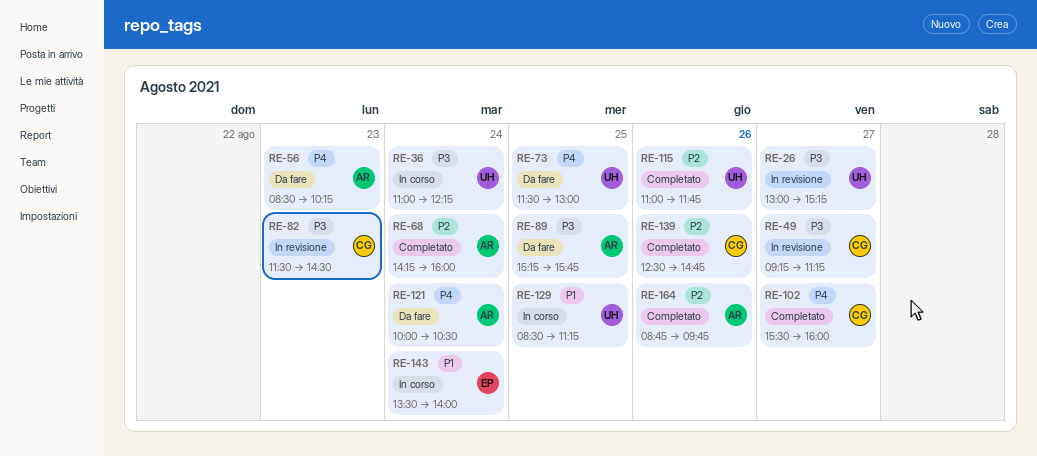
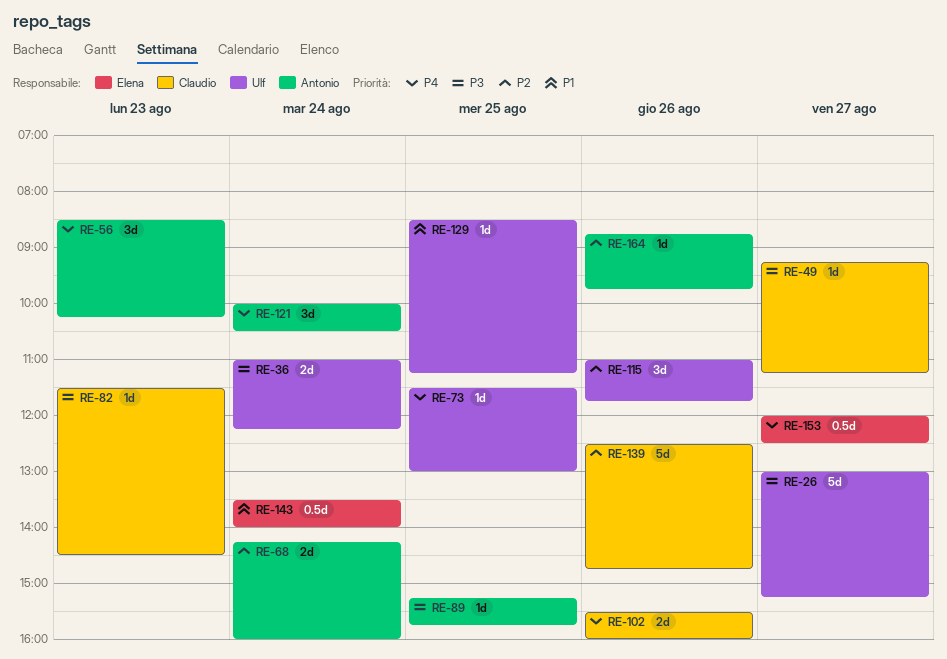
RE-102, day: Aug 27 -> Aug 26
RE-153: none -> present

